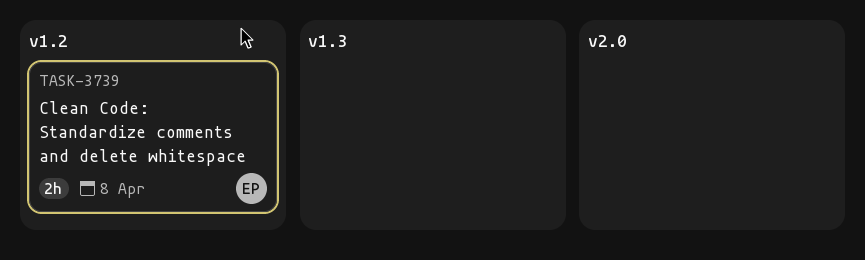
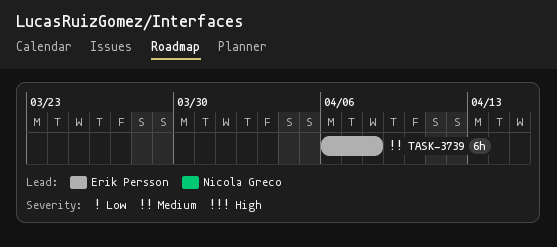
TASK-3739, estimate: 2h -> 6h

